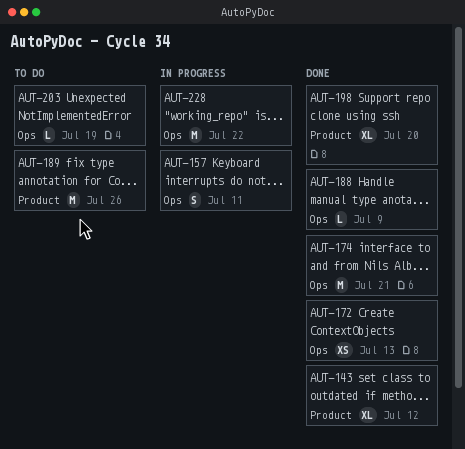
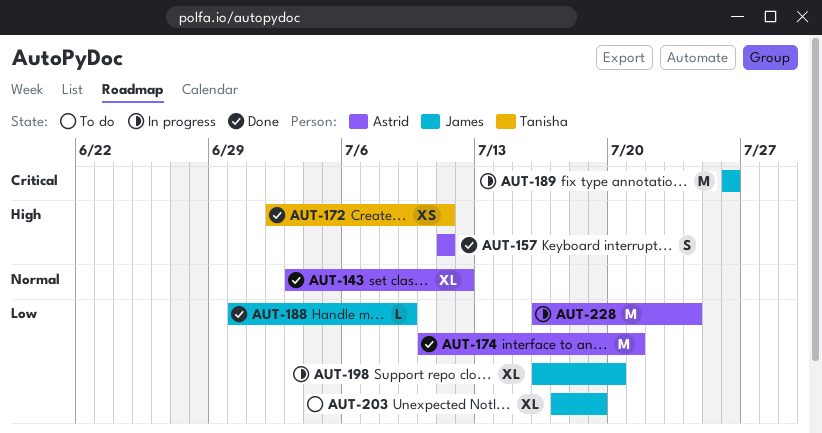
AUT-157, status: In progress -> Done
AUT-172, due: Jul 13 -> Jul 11
AUT-189, status: To do -> In progress
AUT-198, status: Done -> In progress
AUT-203, estimate: L -> XL
AUT-228, due: Jul 22 -> Jul 24

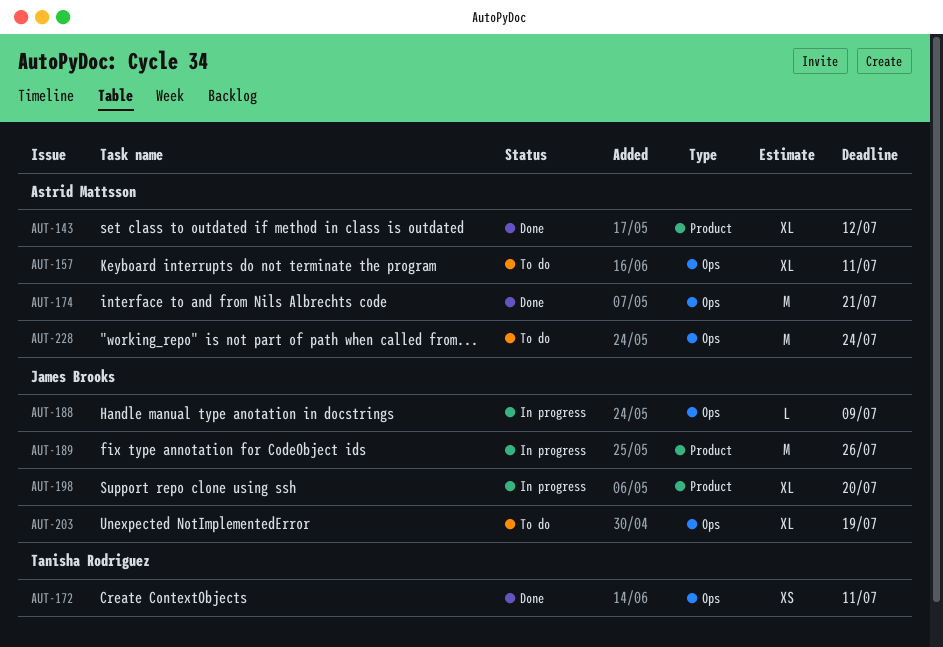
AUT-157, status: Done -> To do
AUT-157, estimate: S -> XL
AUT-188, status: Done -> In progress
AUT-228, status: In progress -> To do

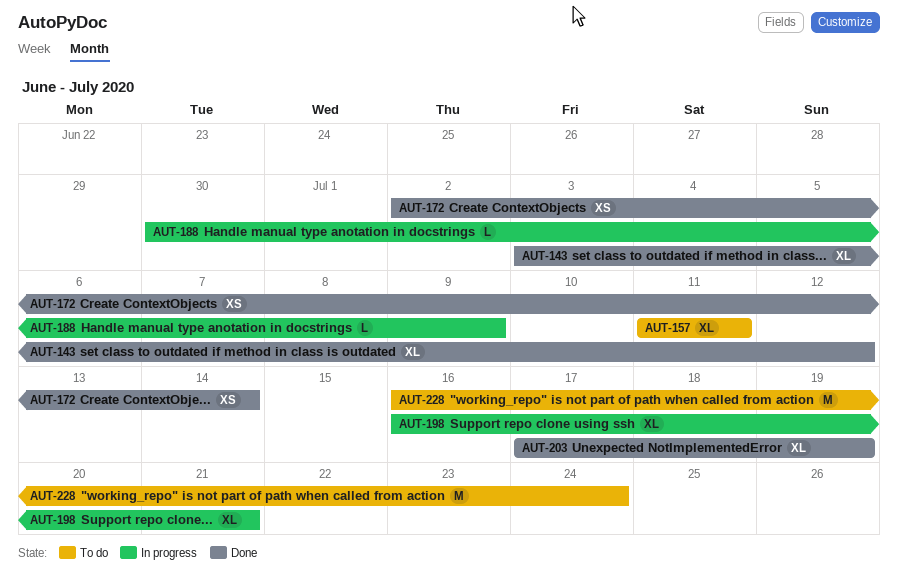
AUT-172, due: Jul 11 -> Jul 14
AUT-174: present -> none
AUT-189: present -> none
AUT-198, due: Jul 20 -> Jul 21
AUT-203, status: To do -> Done

